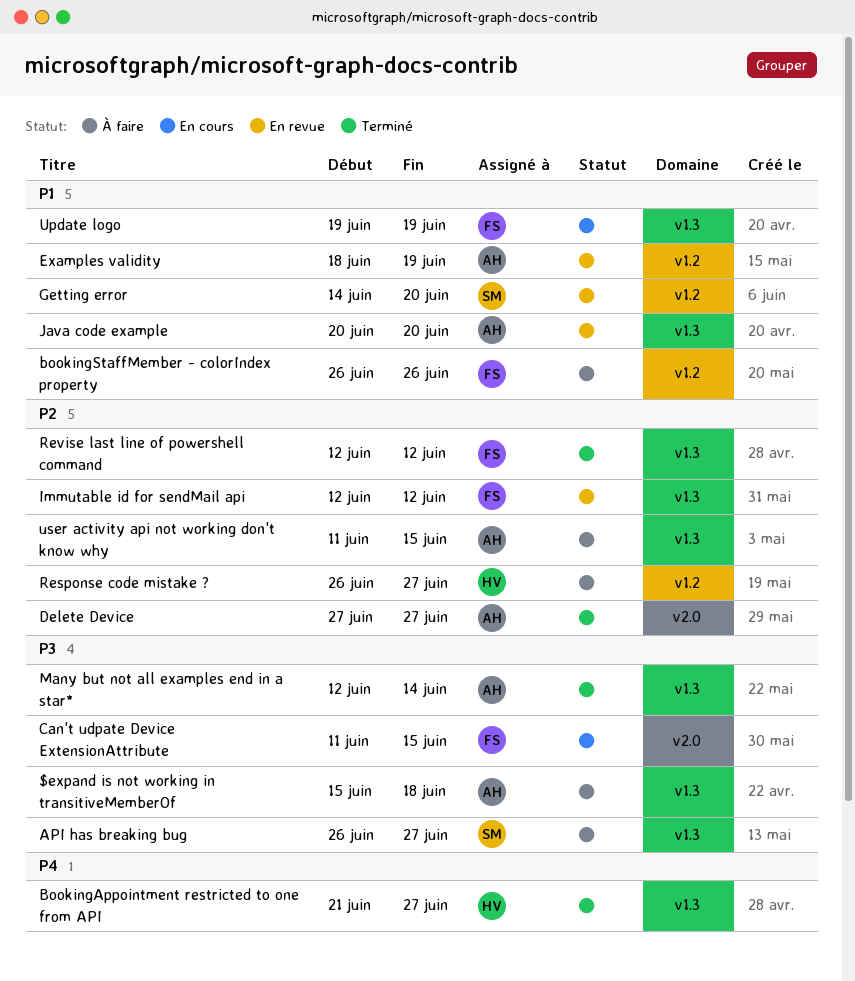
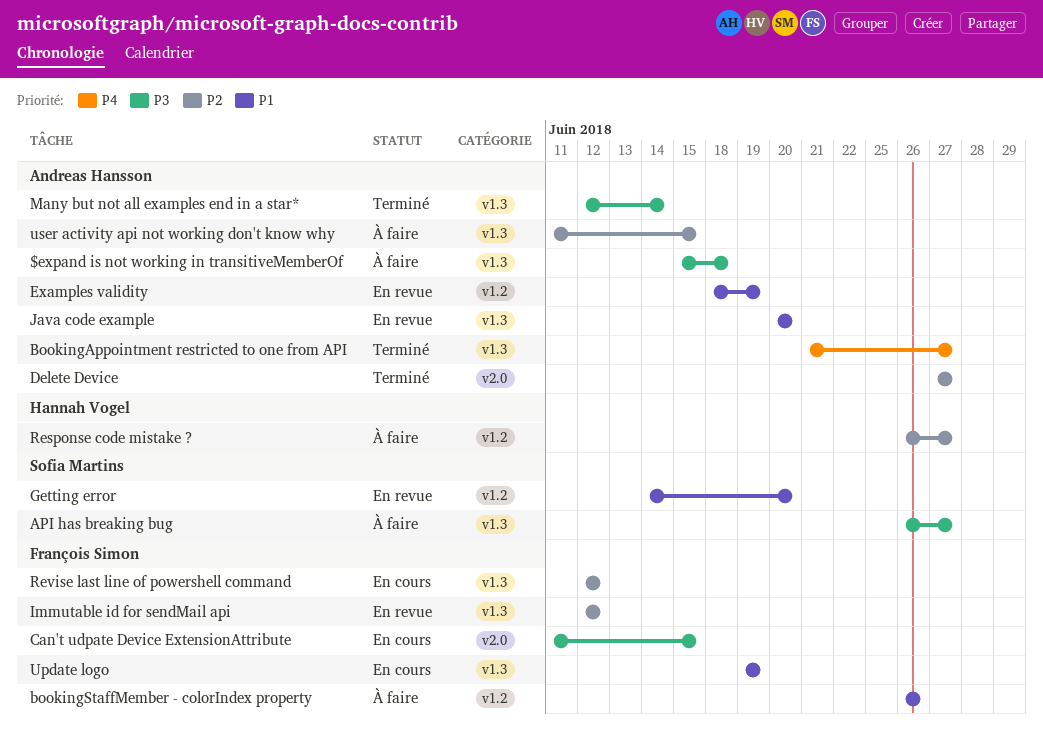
BookingAppointment restricted to one from API, owner: Hannah Vogel -> Andreas Hansson
Revise last line of powershell command, status: Terminé -> En cours

